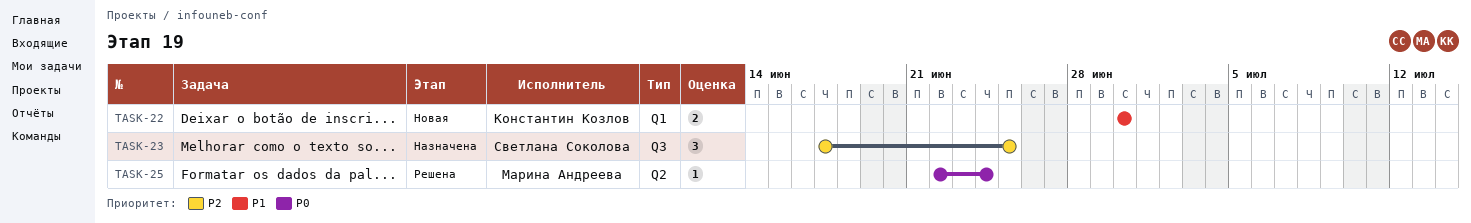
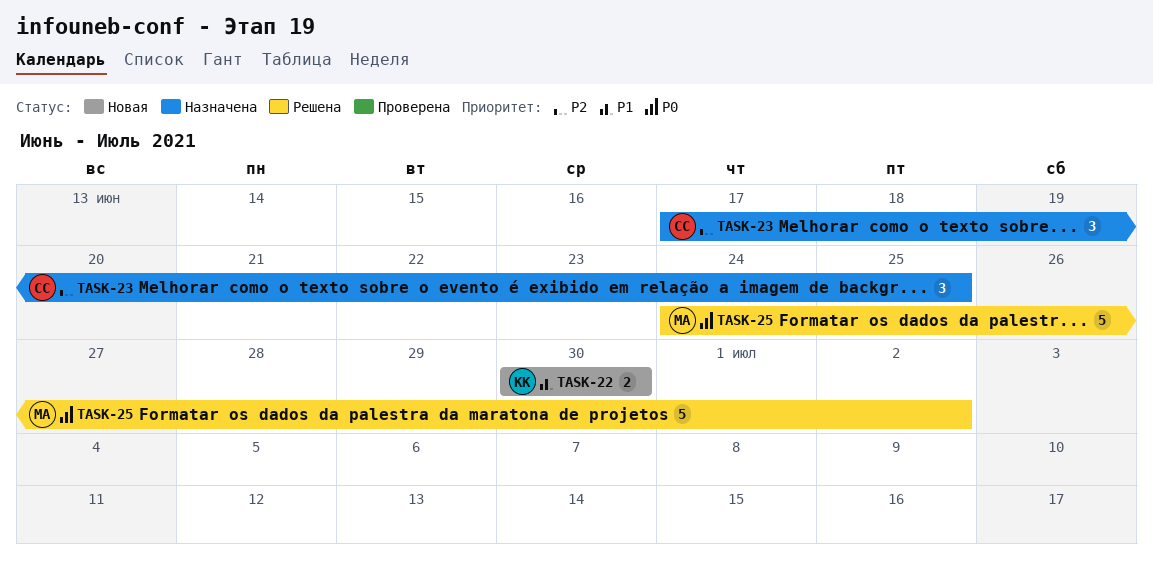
TASK-25, estimate: 1 -> 5
TASK-25, start: Jun 22 -> Jun 24
TASK-25, due: Jun 24 -> Jul 2

